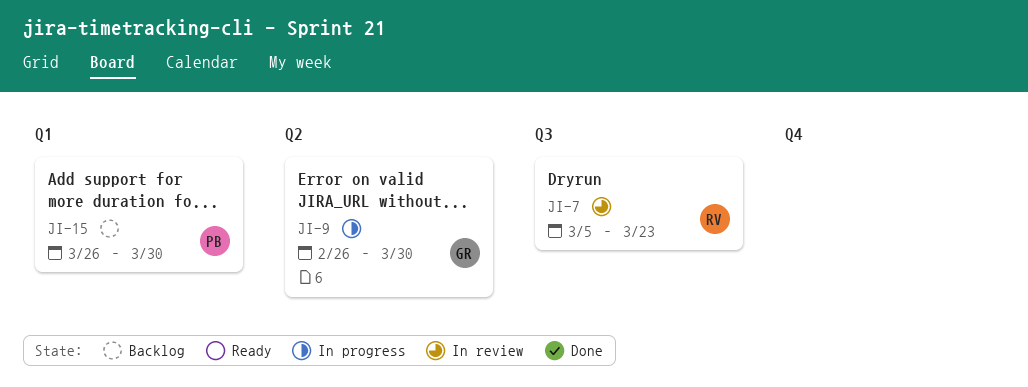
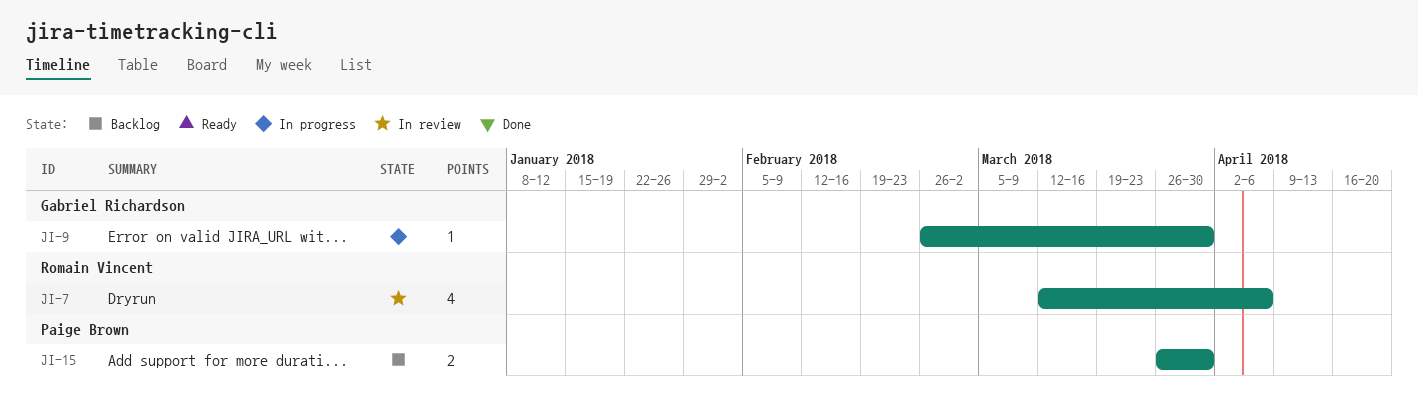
JI-7, start: Mar 5 -> Mar 12
JI-7, due: Mar 23 -> Apr 6

